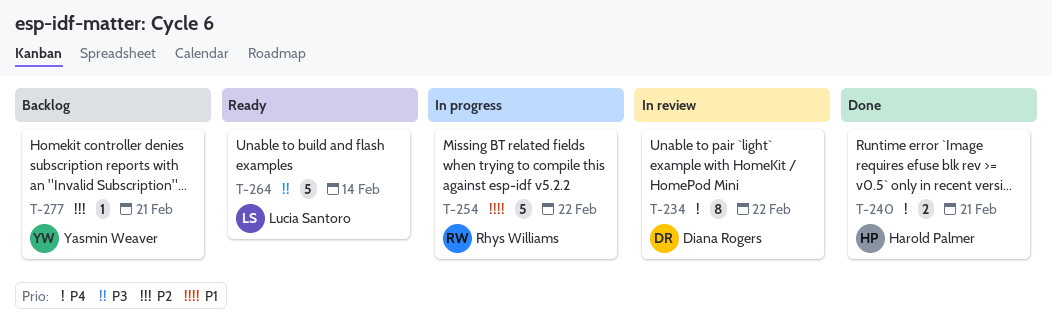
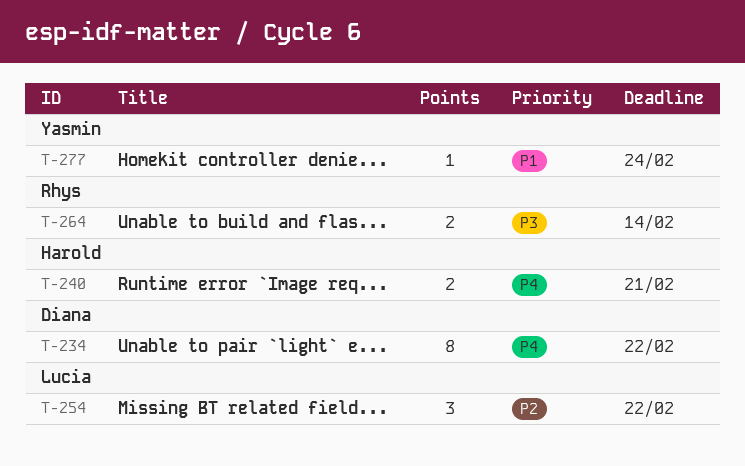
T-254, owner: Rhys Williams -> Lucia Santoro
T-254, priority: P1 -> P2
T-254, estimate: 5 -> 3
T-264, owner: Lucia Santoro -> Rhys Williams
T-264, estimate: 5 -> 2
T-277, priority: P2 -> P1
T-277, due: Feb 21 -> Feb 24

